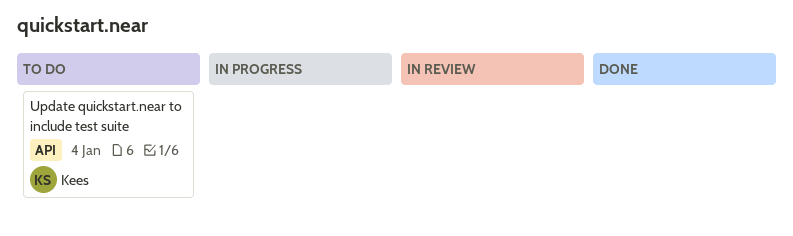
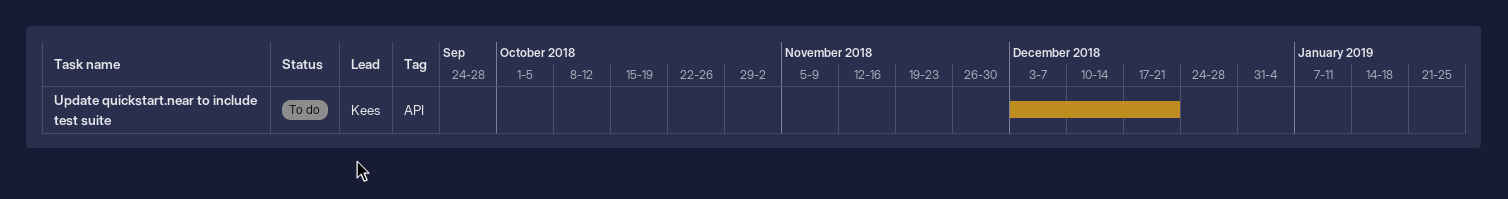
Update quickstart.near to include test suite, due: Jan 4 -> Dec 21

